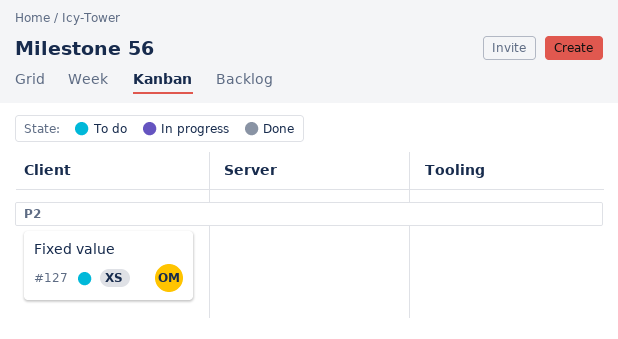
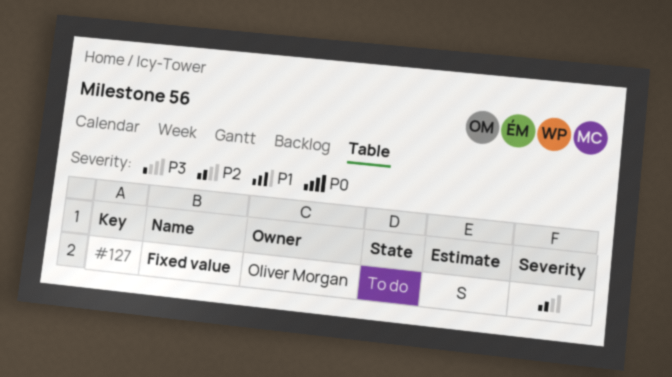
#127, estimate: XS -> S

